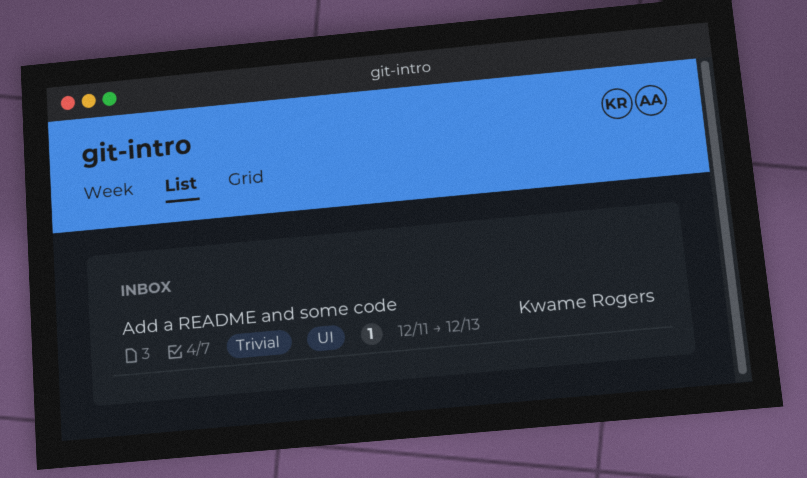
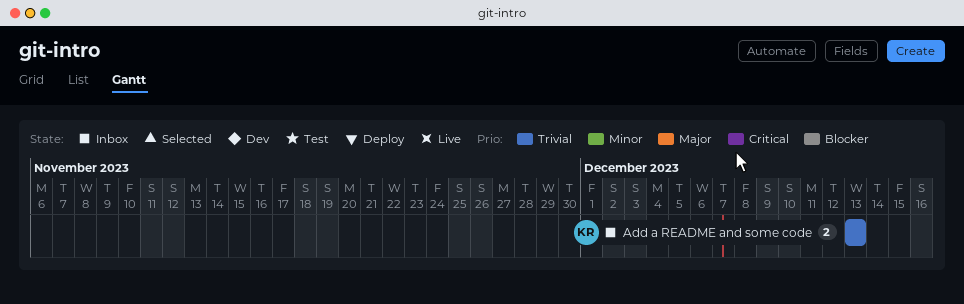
Add a README and some code, estimate: 1 -> 2
Add a README and some code, start: Dec 11 -> Dec 13

